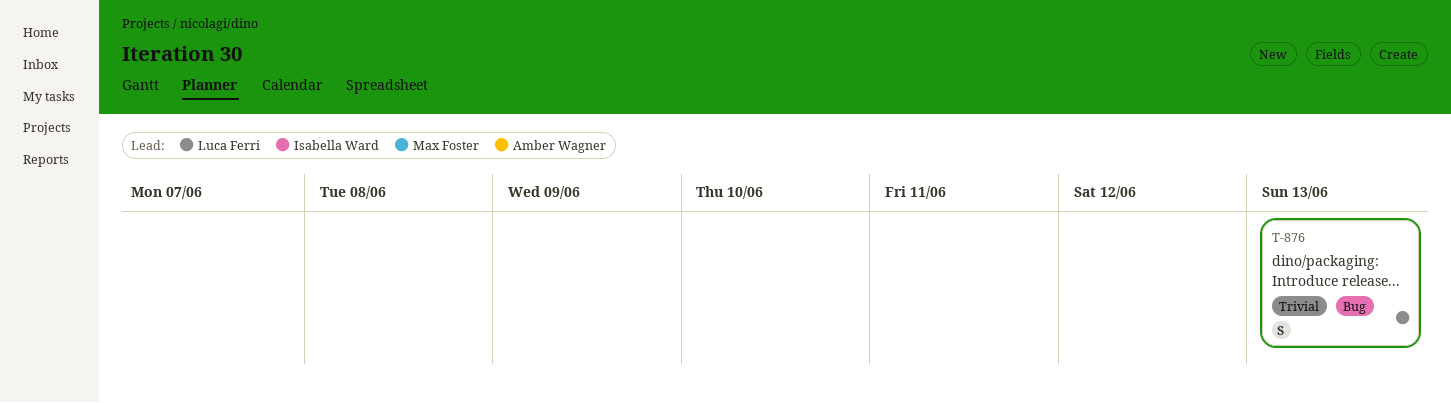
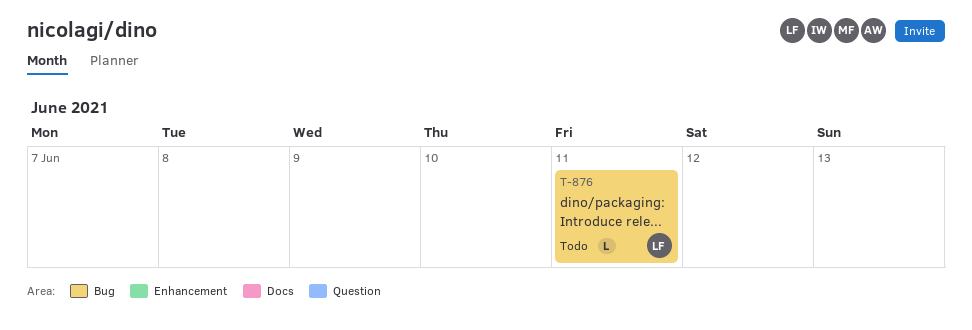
T-876, estimate: S -> L
T-876, due: Jun 13 -> Jun 11

